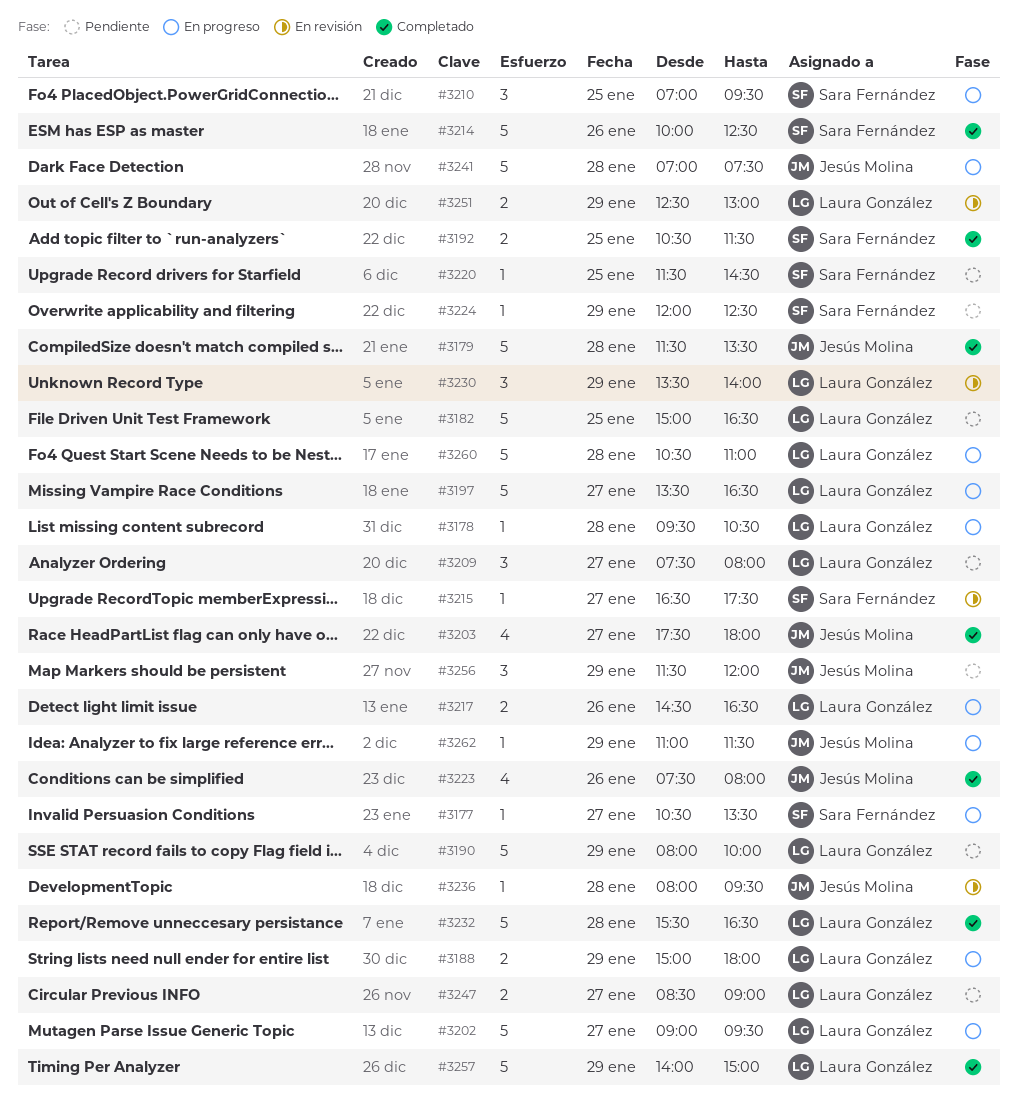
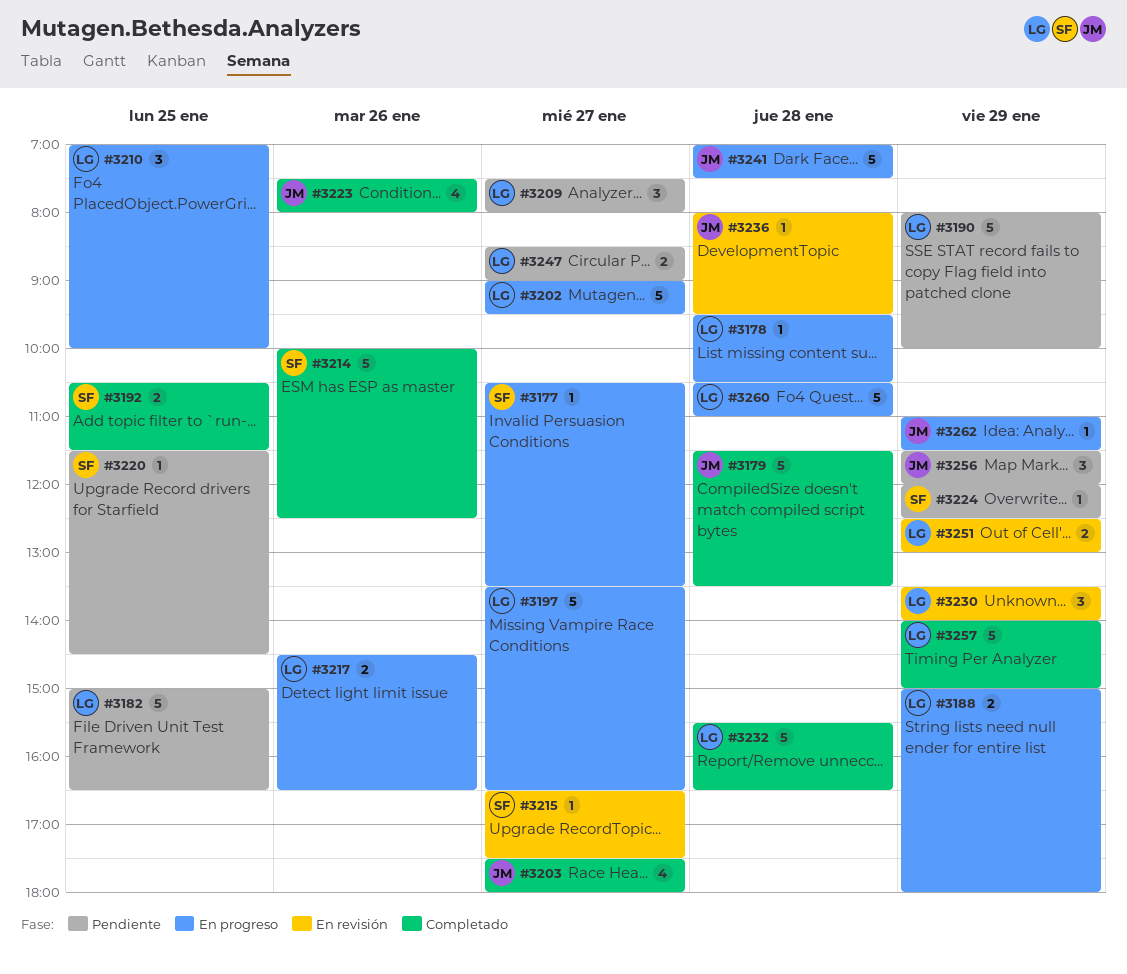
#3210, owner: Sara Fernández -> Laura González
#3210, ends: 09:30 -> 10:00

